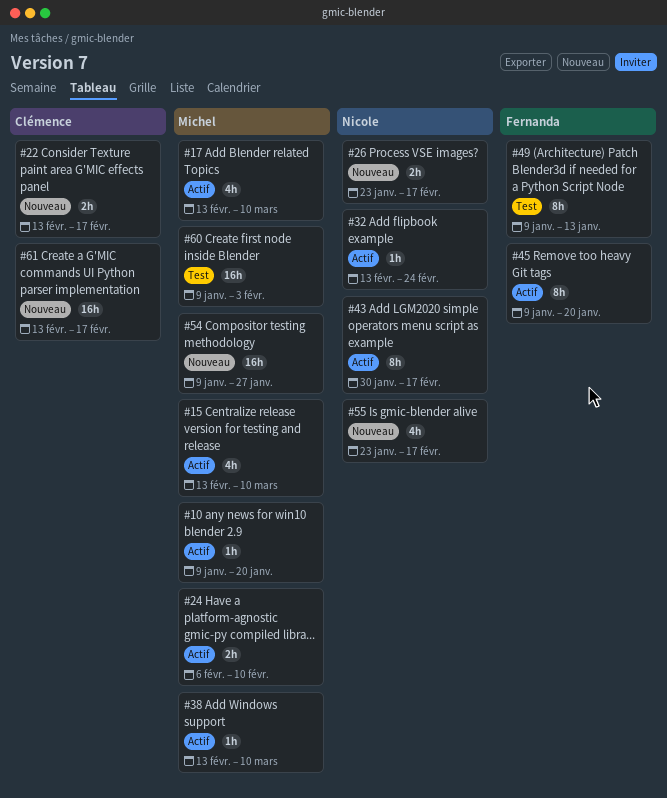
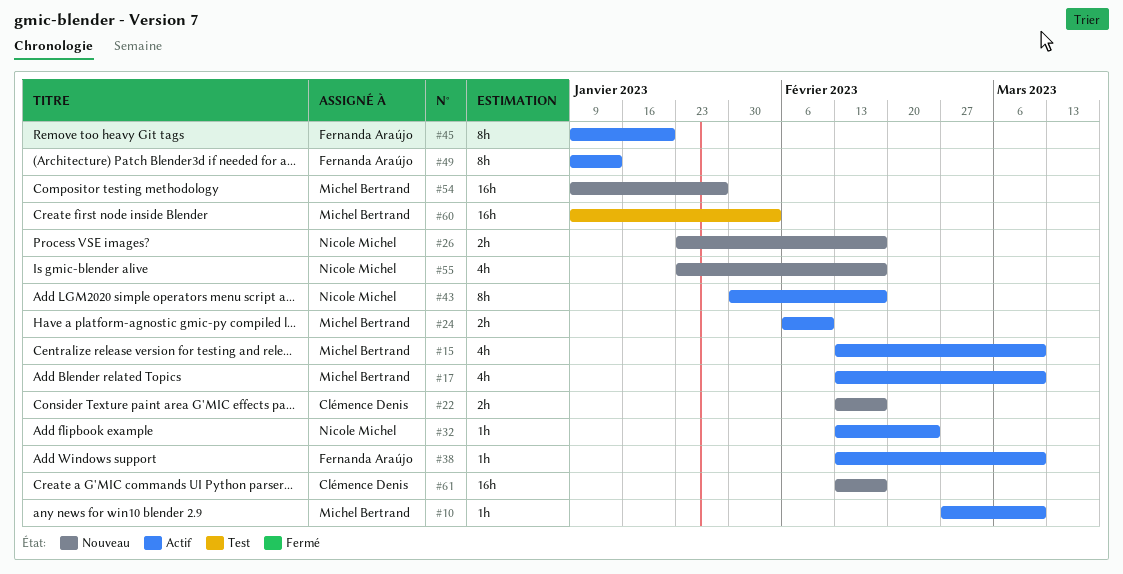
#10, start: Jan 9 -> Feb 27
#10, due: Jan 20 -> Mar 10
#38, owner: Michel Bertrand -> Fernanda Araújo
#49, status: Test -> Actif

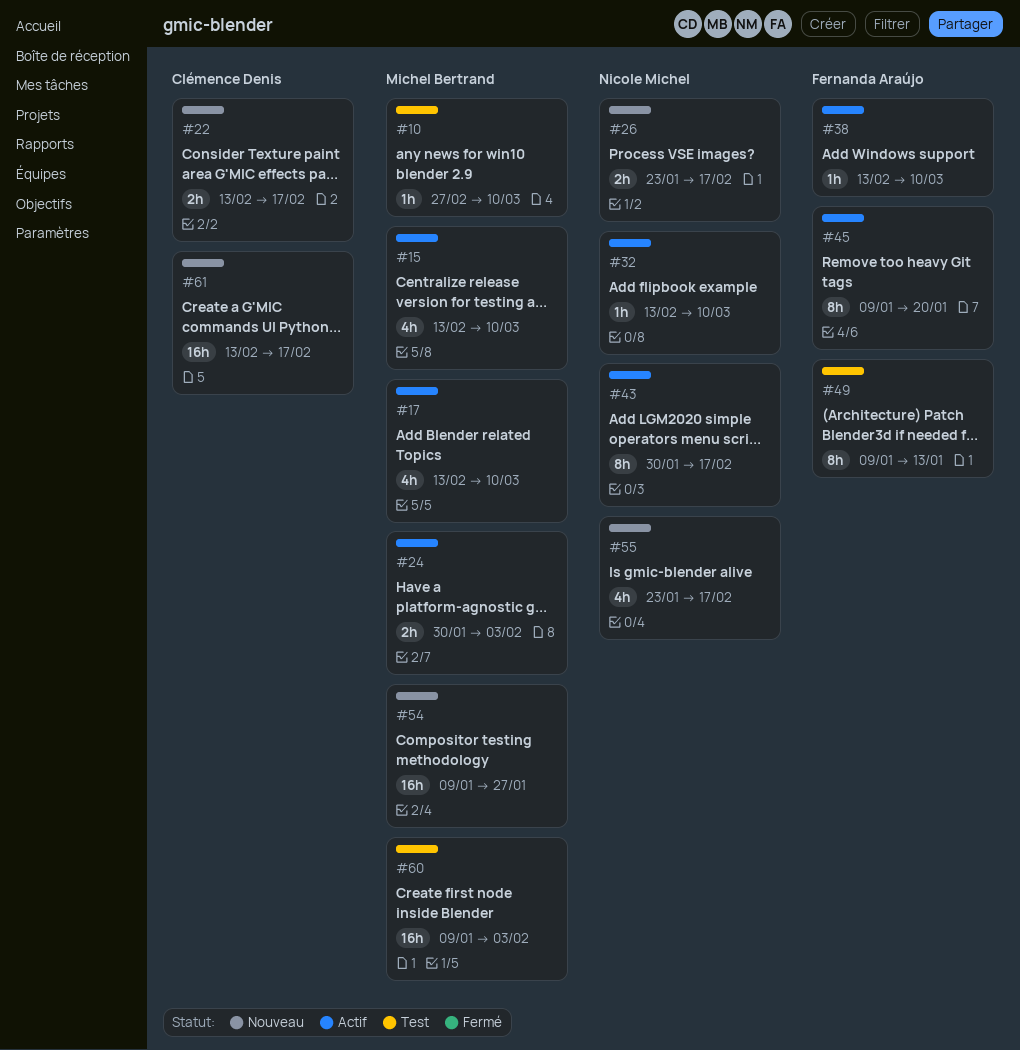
#10, status: Actif -> Test
#24, start: Feb 6 -> Jan 30
#24, due: Feb 10 -> Feb 3
#32, due: Feb 24 -> Mar 10
#49, status: Actif -> Test

